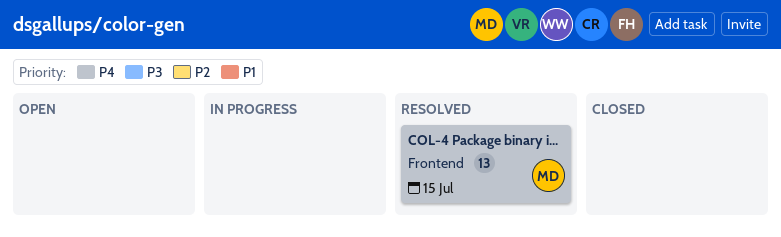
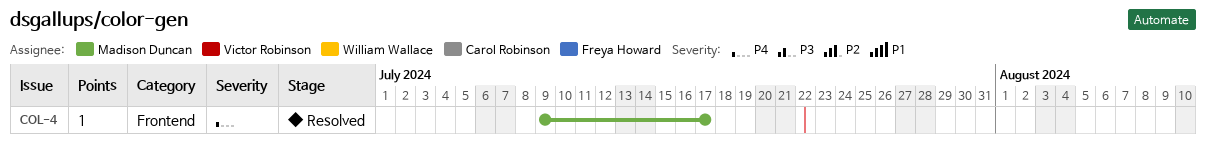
COL-4, estimate: 13 -> 1
COL-4, due: Jul 15 -> Jul 17

